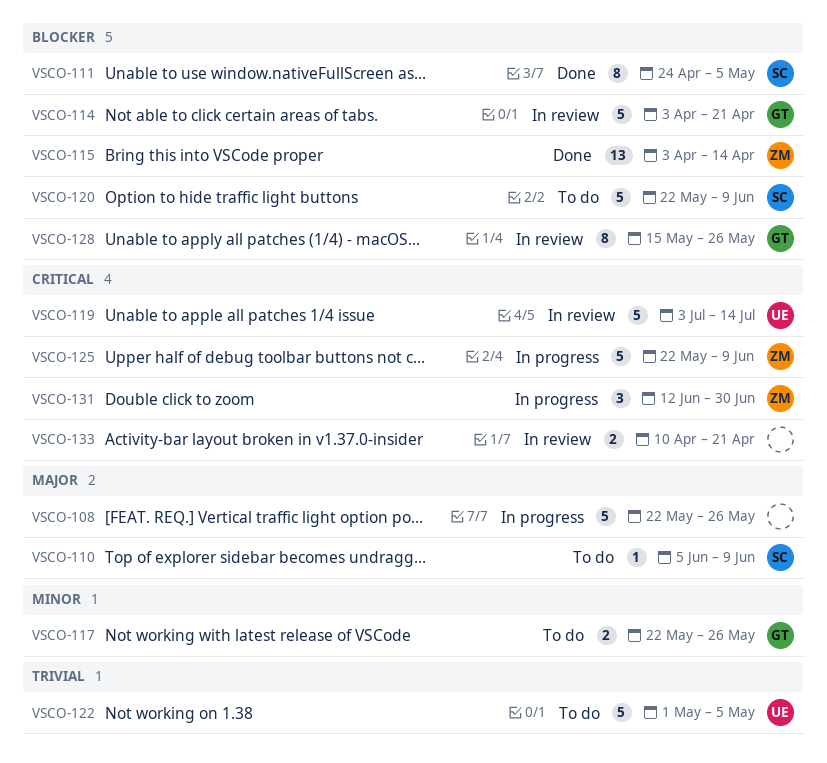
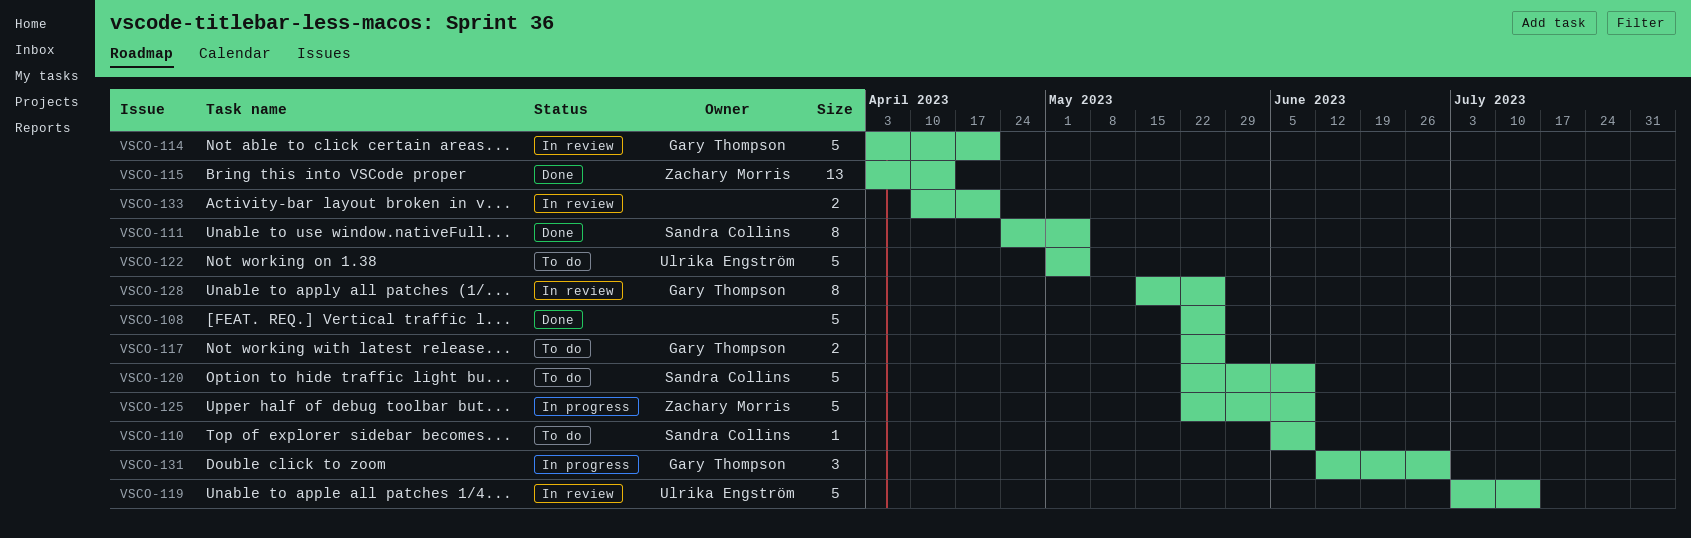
VSCO-108, status: In progress -> Done
VSCO-131, owner: Zachary Morris -> Gary Thompson

